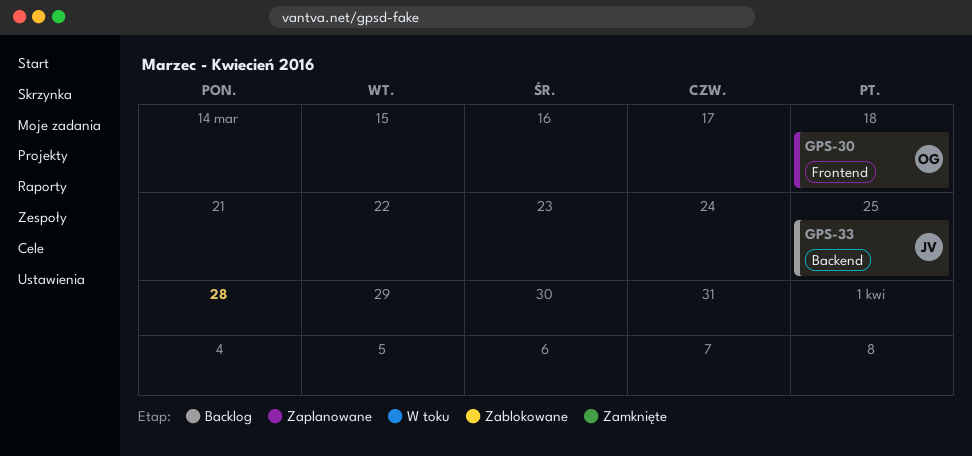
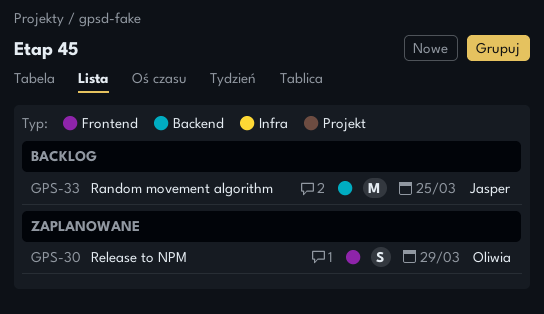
GPS-30, due: Mar 18 -> Mar 29

